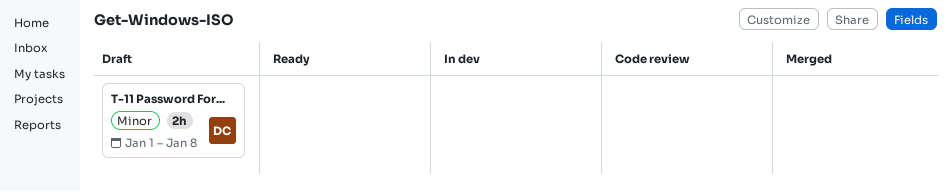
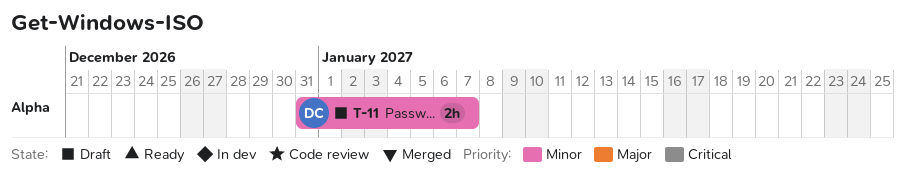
T-11, start: Jan 1 -> Dec 31
T-11, due: Jan 8 -> Jan 7

